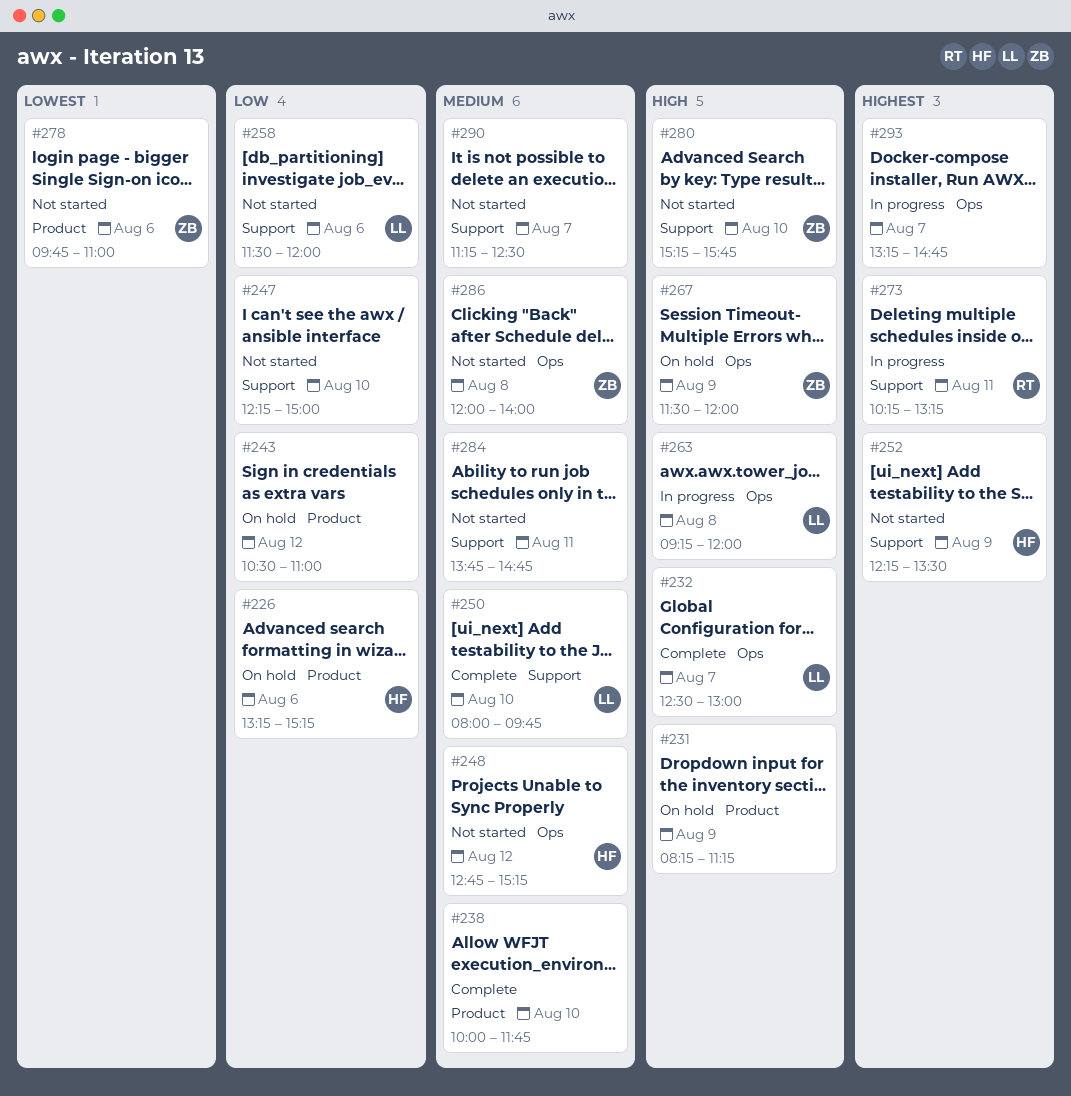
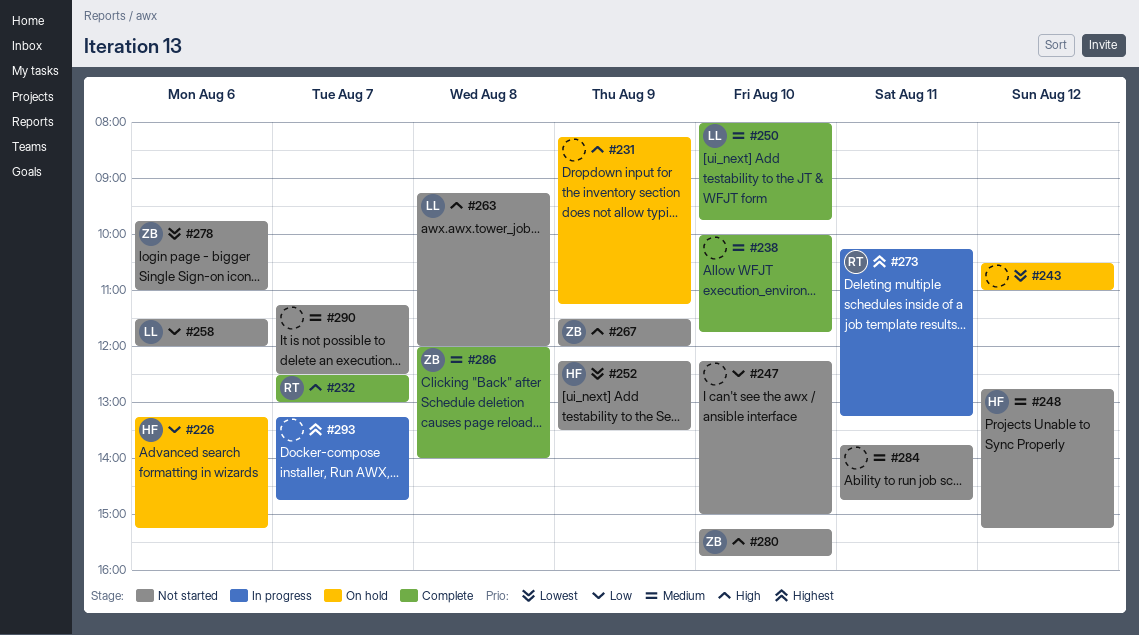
#232, owner: LL -> RT
#243, priority: Low -> Lowest
#252, priority: Highest -> Lowest
#263, status: In progress -> Not started
#267, status: On hold -> Not started
#286, status: Not started -> Complete

